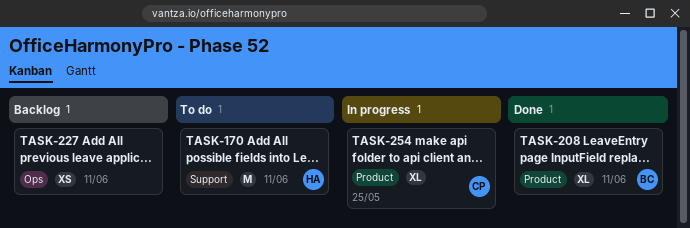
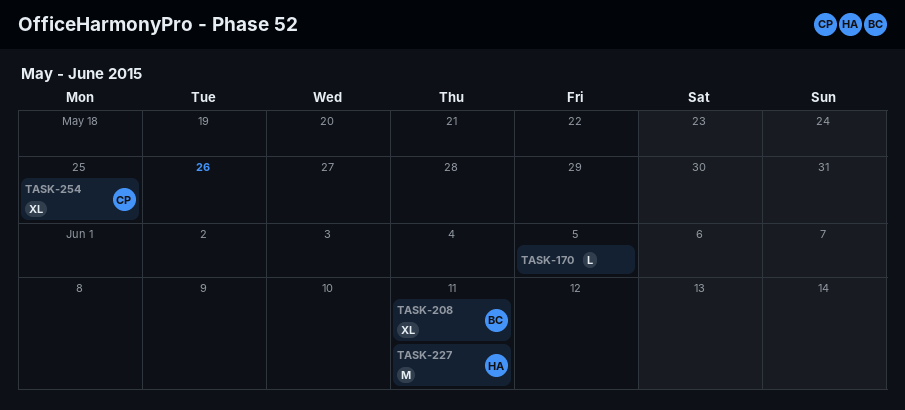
TASK-170, owner: HA -> none
TASK-170, estimate: M -> L
TASK-170, due: Jun 11 -> Jun 5
TASK-227, owner: none -> HA
TASK-227, estimate: XS -> M

